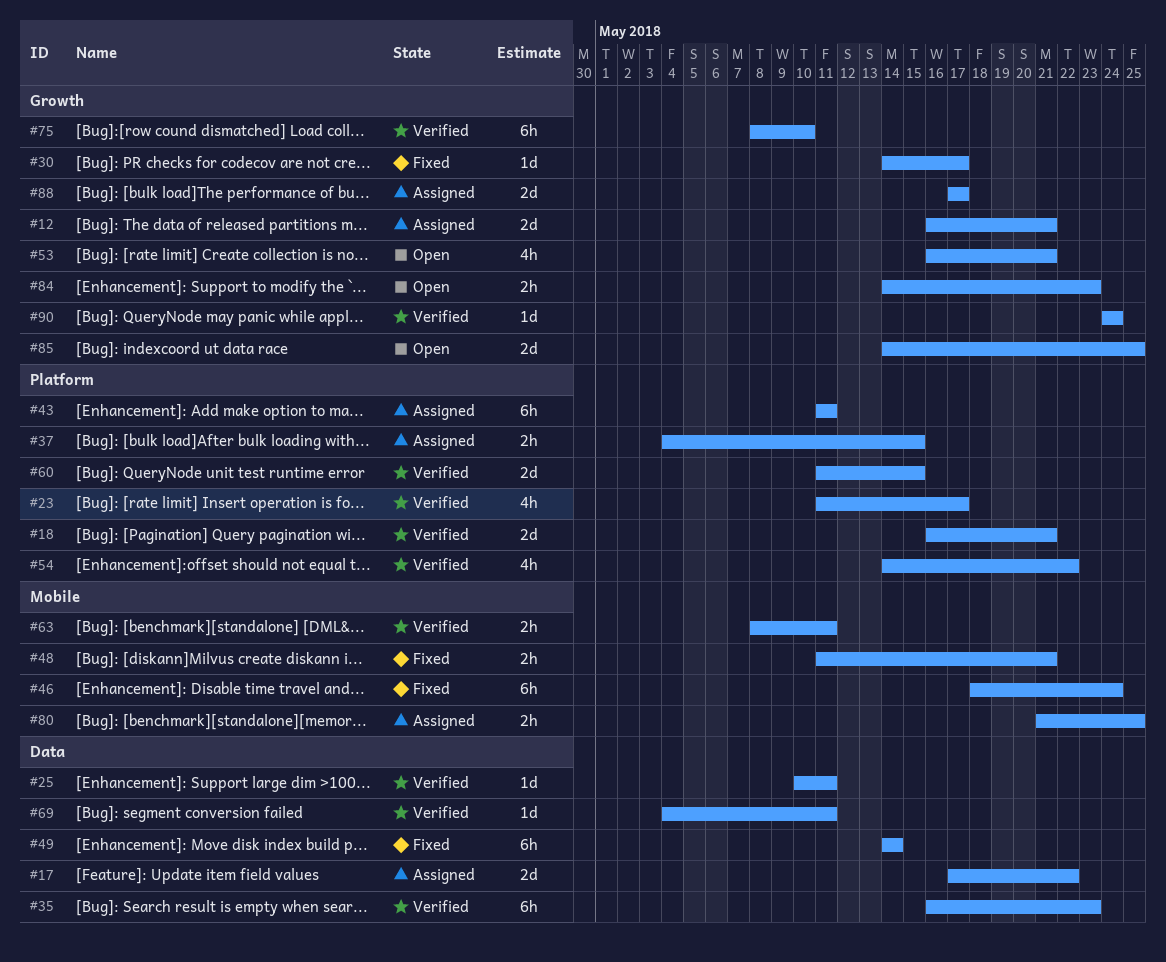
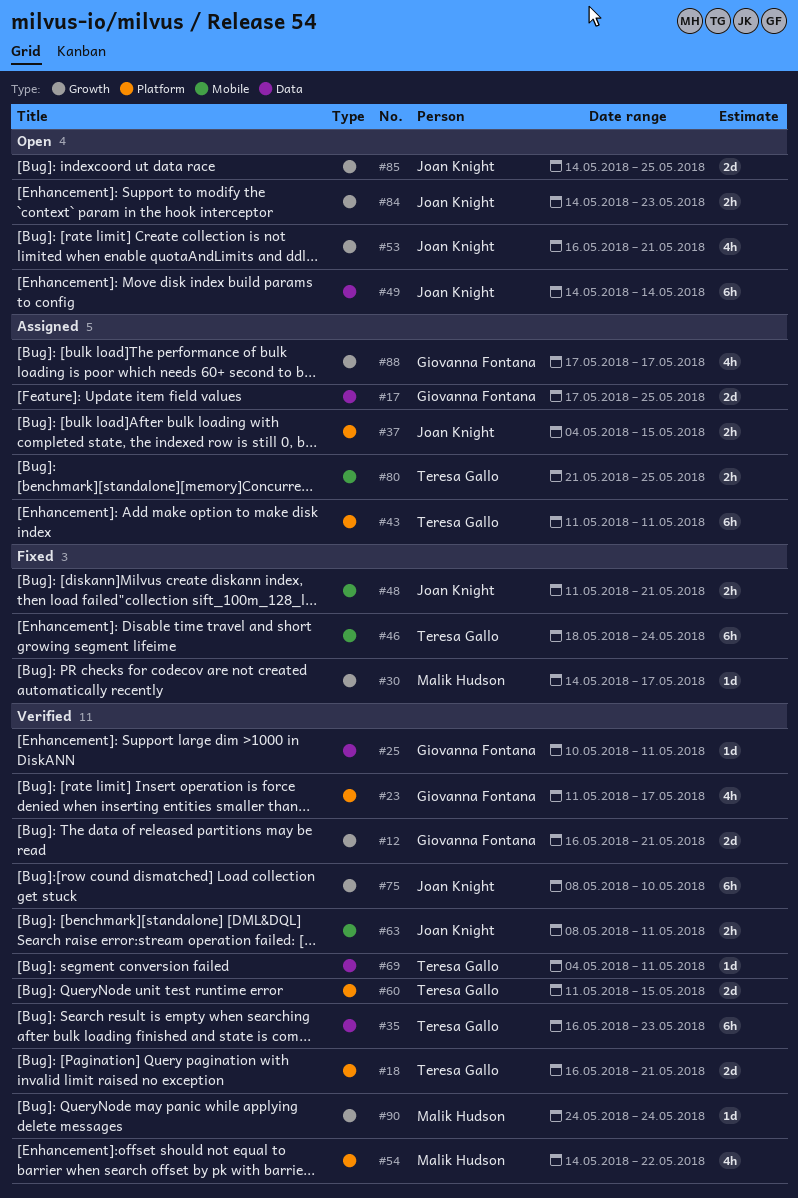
#12, status: Assigned -> Verified
#17, due: May 22 -> May 25
#49, status: Fixed -> Open
#88, estimate: 2d -> 4h

